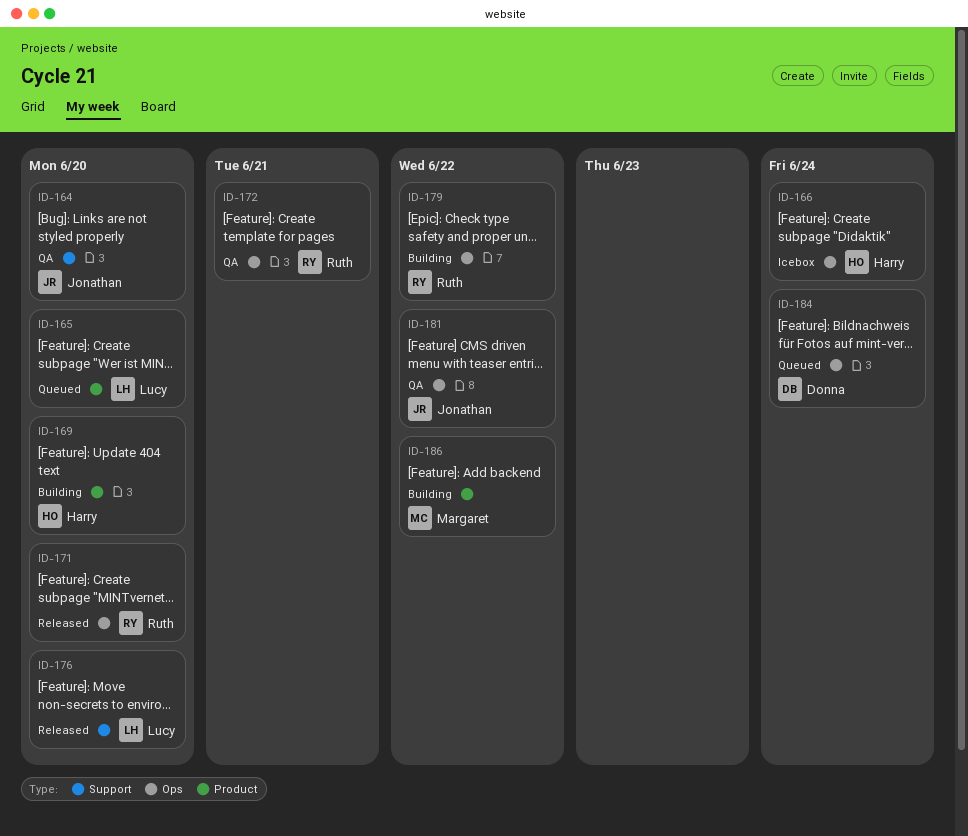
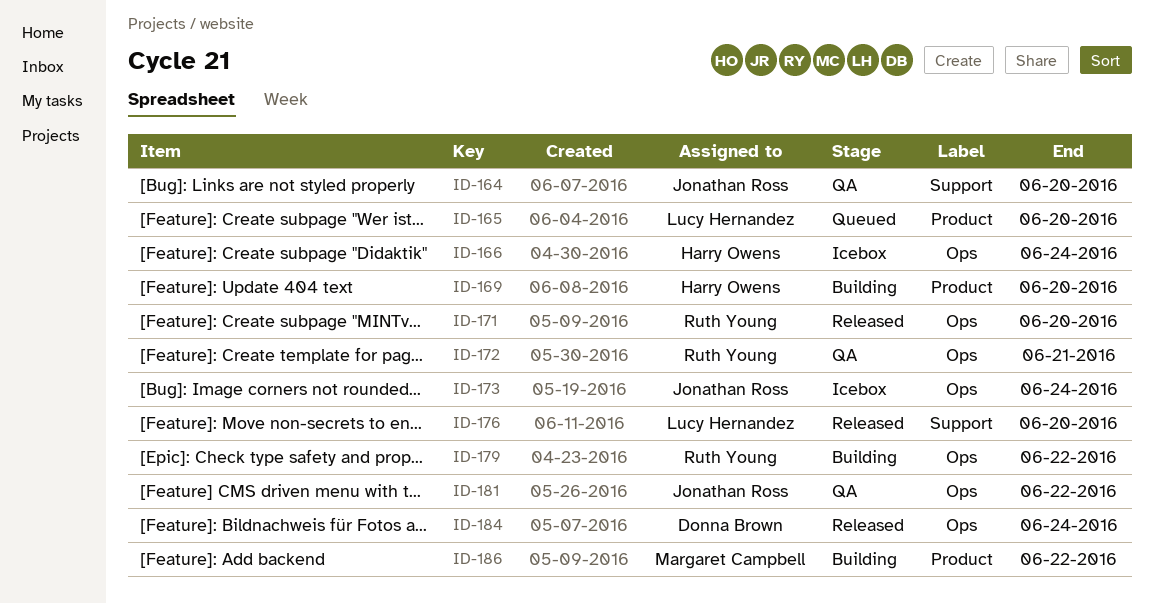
ID-173: none -> present
ID-184, status: Queued -> Released

